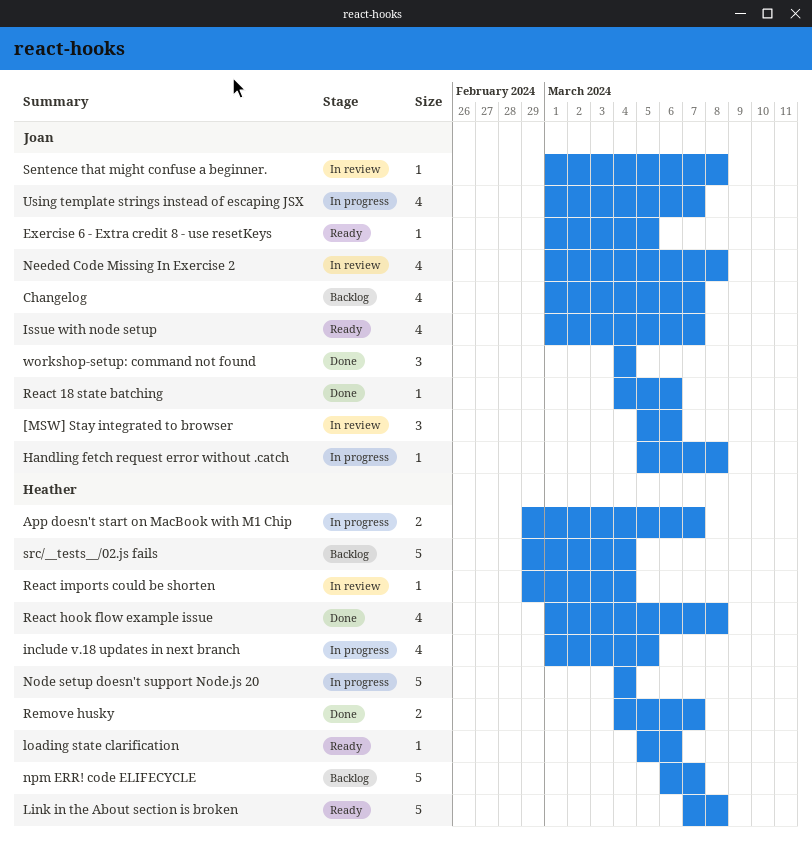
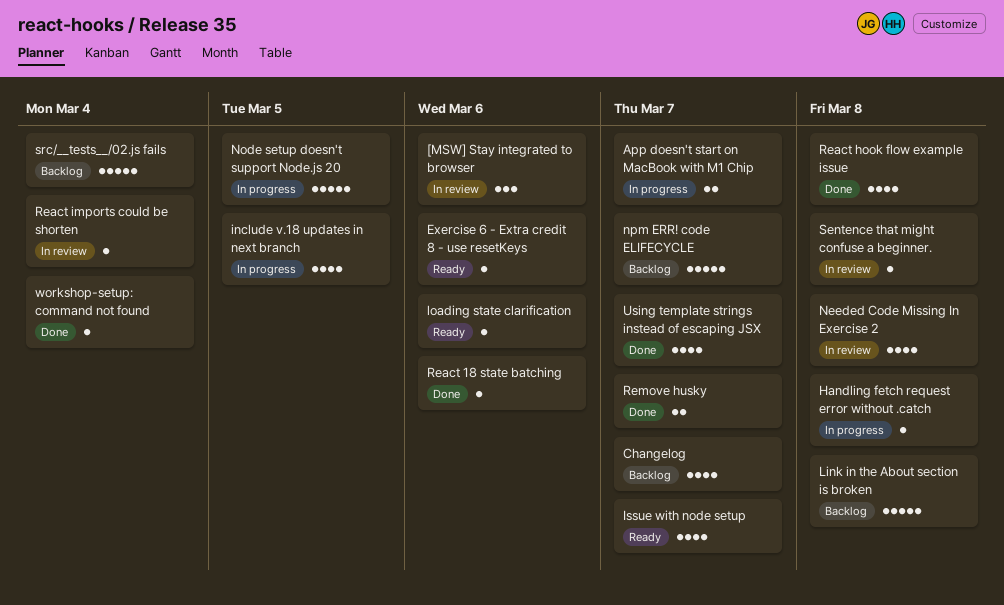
Exercise 6 - Extra credit 8 - use resetKeys, due: Mar 5 -> Mar 6
Link in the About section is broken, status: Ready -> Backlog
Node setup doesn't support Node.js 20, due: Mar 4 -> Mar 5
Using template strings instead of escaping JSX, status: In progress -> Done
workshop-setup: command not found, estimate: 3 -> 1

